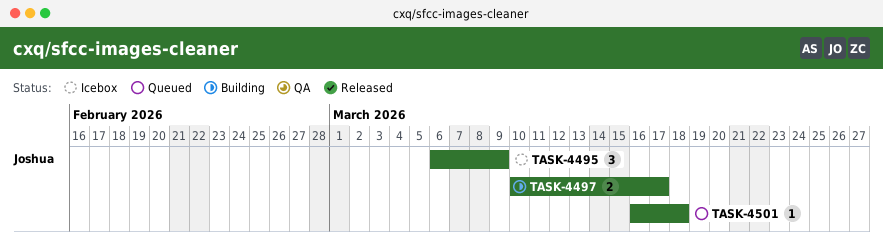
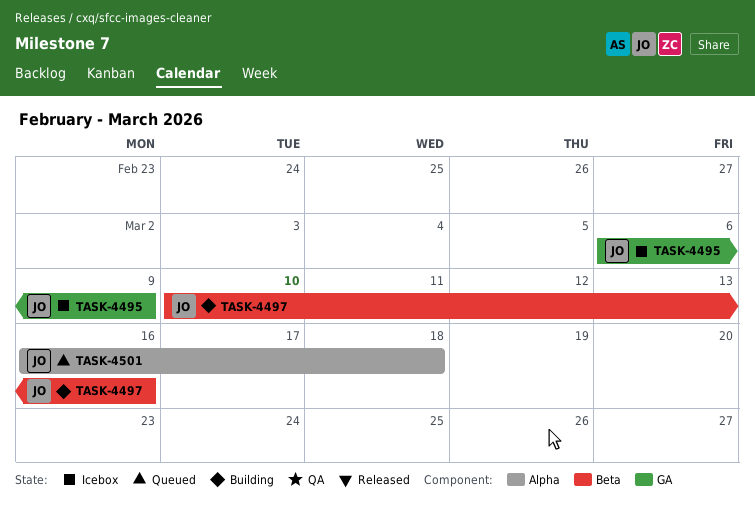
TASK-4497, due: Mar 17 -> Mar 16

